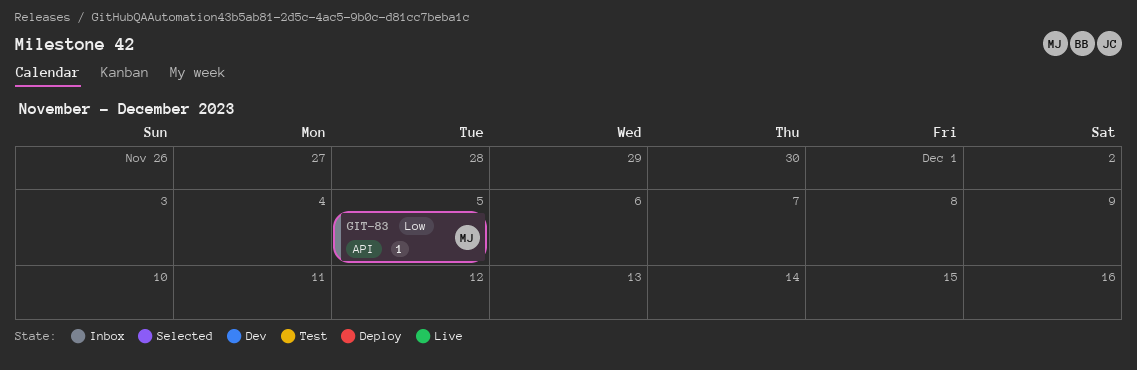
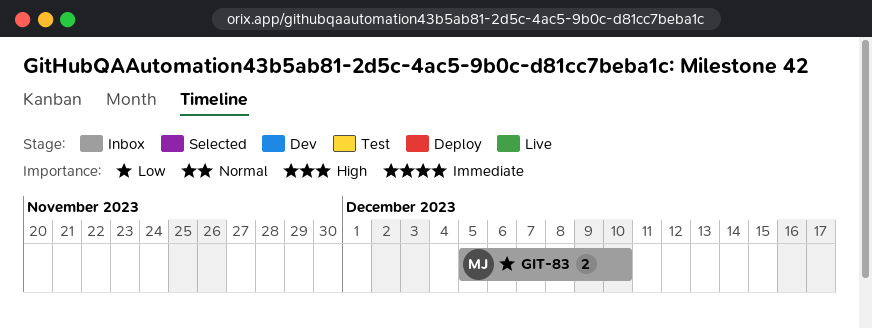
GIT-83, estimate: 1 -> 2
GIT-83, due: Dec 5 -> Dec 10

